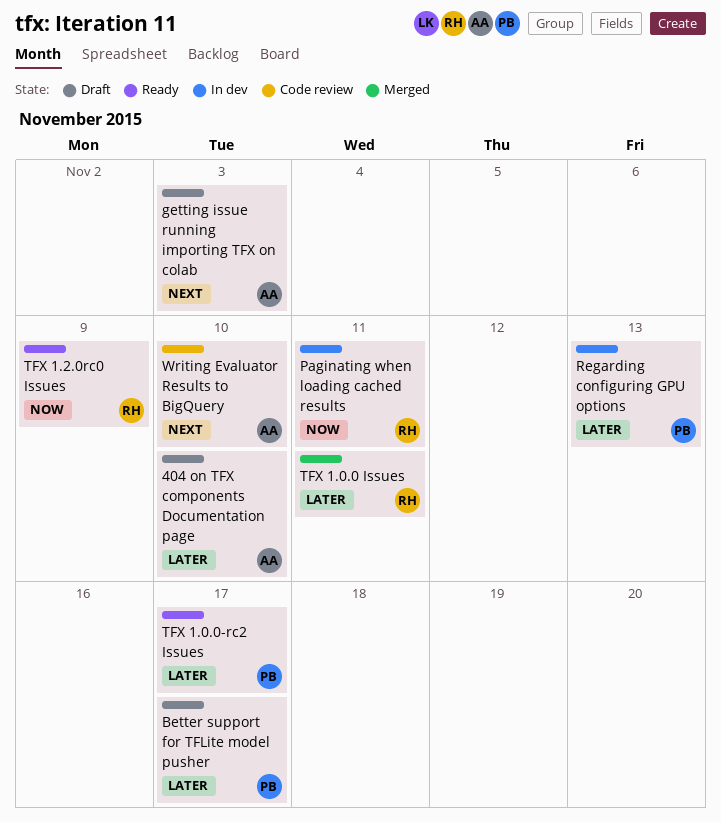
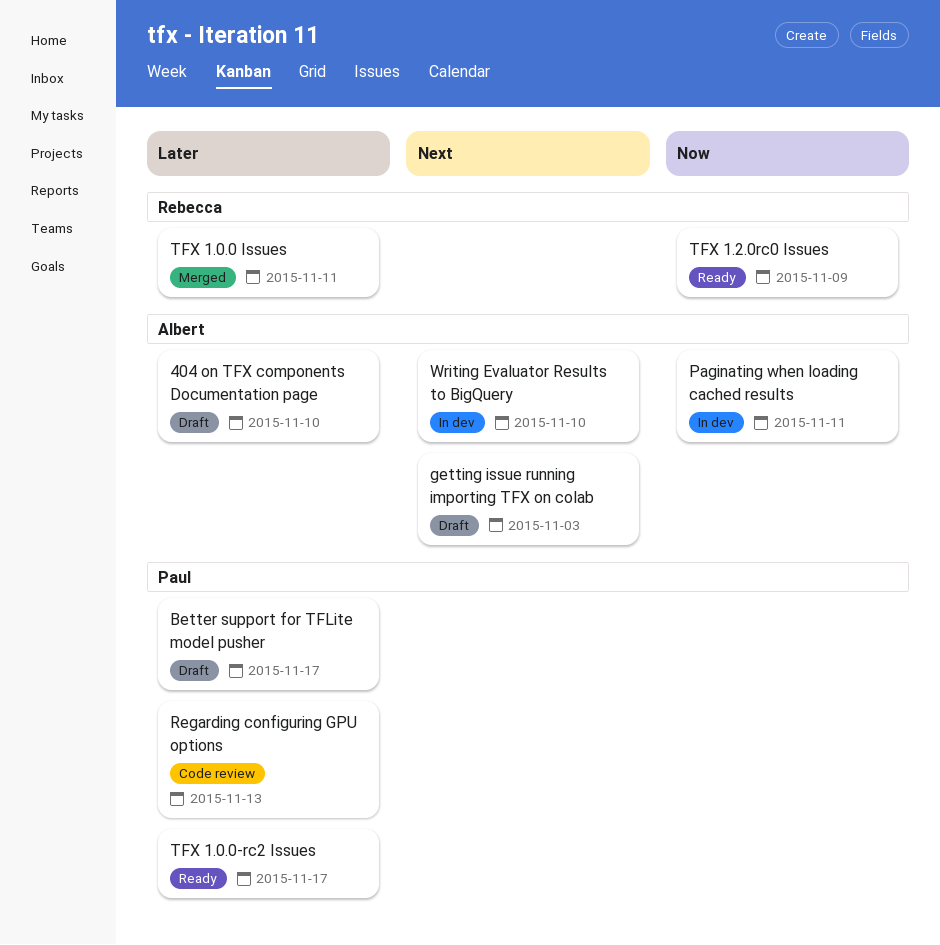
Paginating when loading cached results, owner: Rebecca -> Albert
Regarding configuring GPU options, status: In dev -> Code review
Writing Evaluator Results to BigQuery, status: Code review -> In dev

